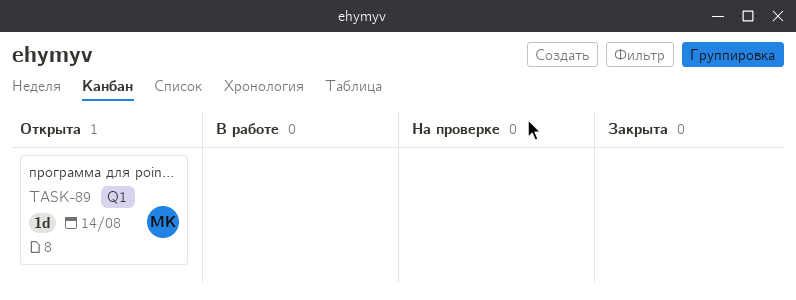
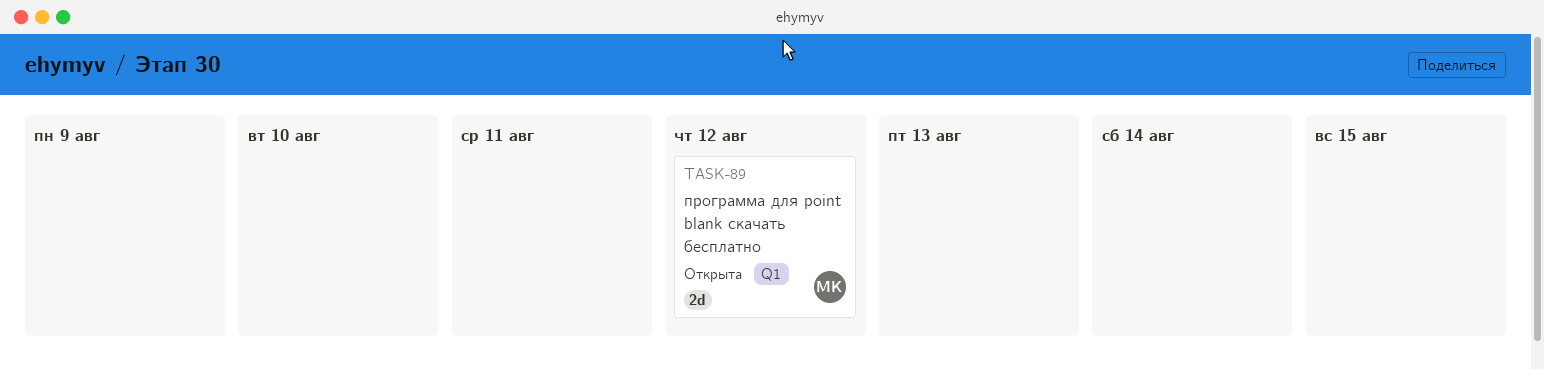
TASK-89, estimate: 1d -> 2d
TASK-89, due: Aug 14 -> Aug 12

